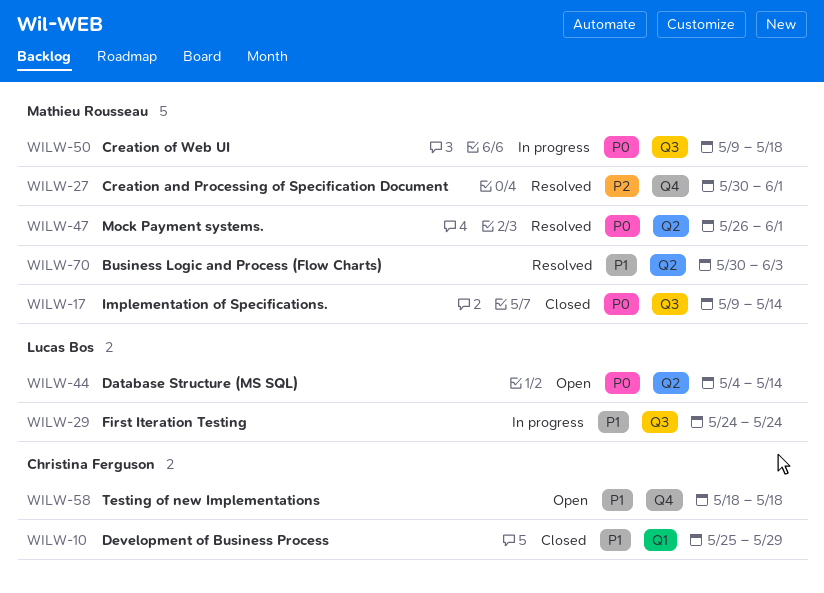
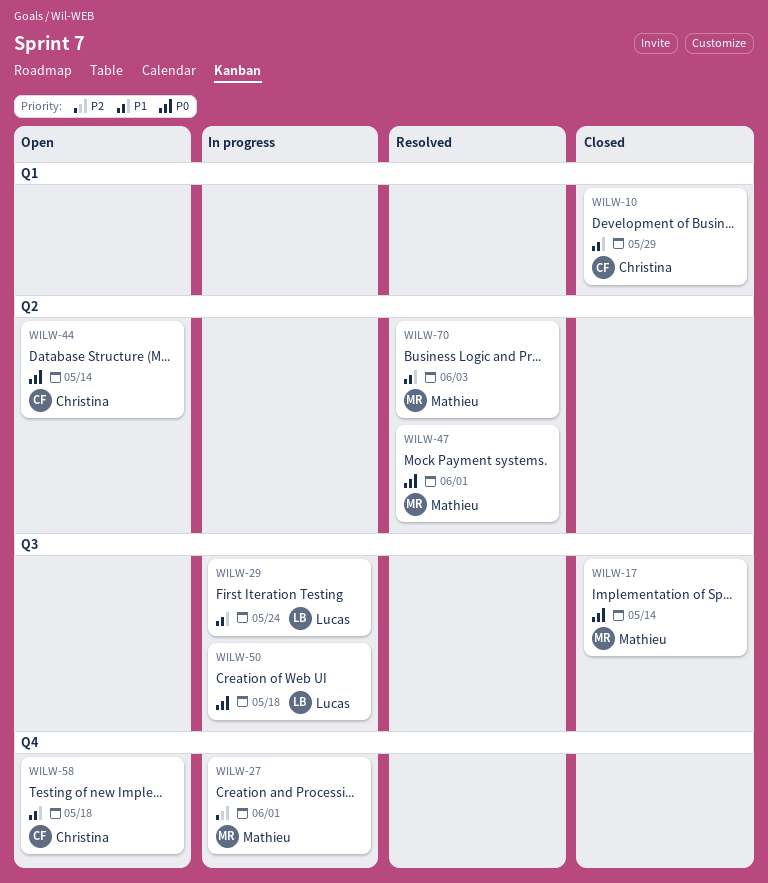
WILW-27, status: Resolved -> In progress
WILW-44, owner: Lucas Bos -> Christina Ferguson
WILW-50, owner: Mathieu Rousseau -> Lucas Bos

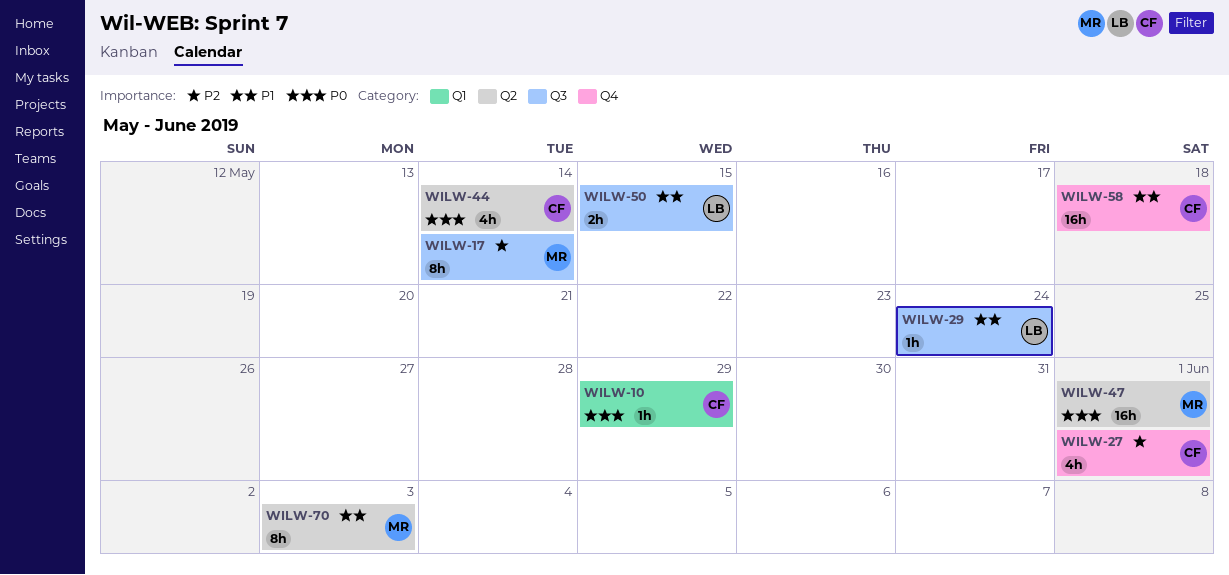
WILW-10, priority: P1 -> P0
WILW-17, priority: P0 -> P2
WILW-27, owner: Mathieu -> Christina
WILW-50, priority: P0 -> P1
WILW-50, due: May 18 -> May 15

